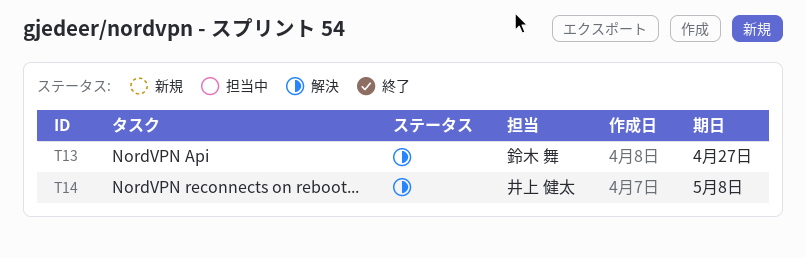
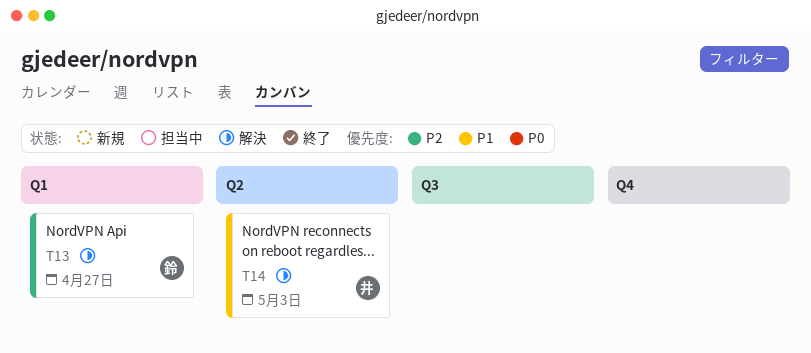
T14, due: May 8 -> May 3

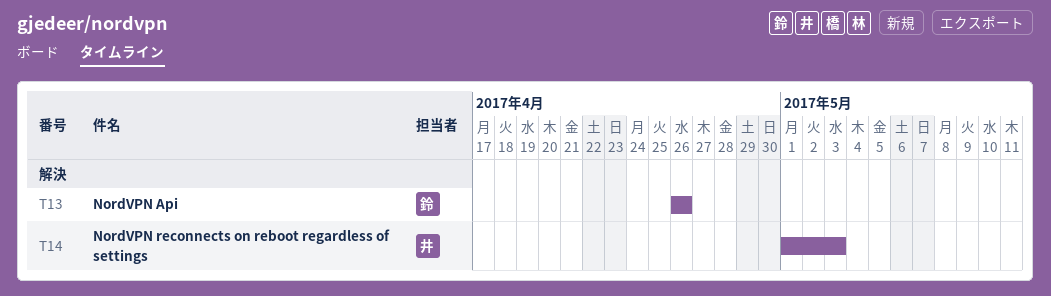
T13, due: Apr 27 -> Apr 26

